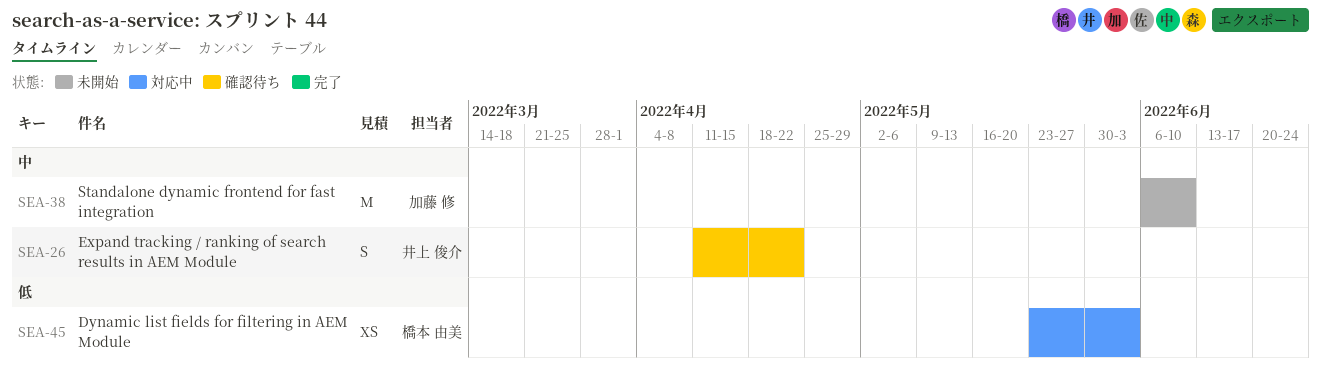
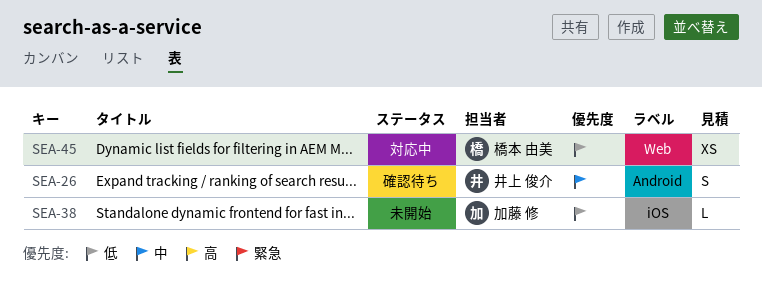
SEA-38, priority: 中 -> 低
SEA-38, estimate: M -> L

